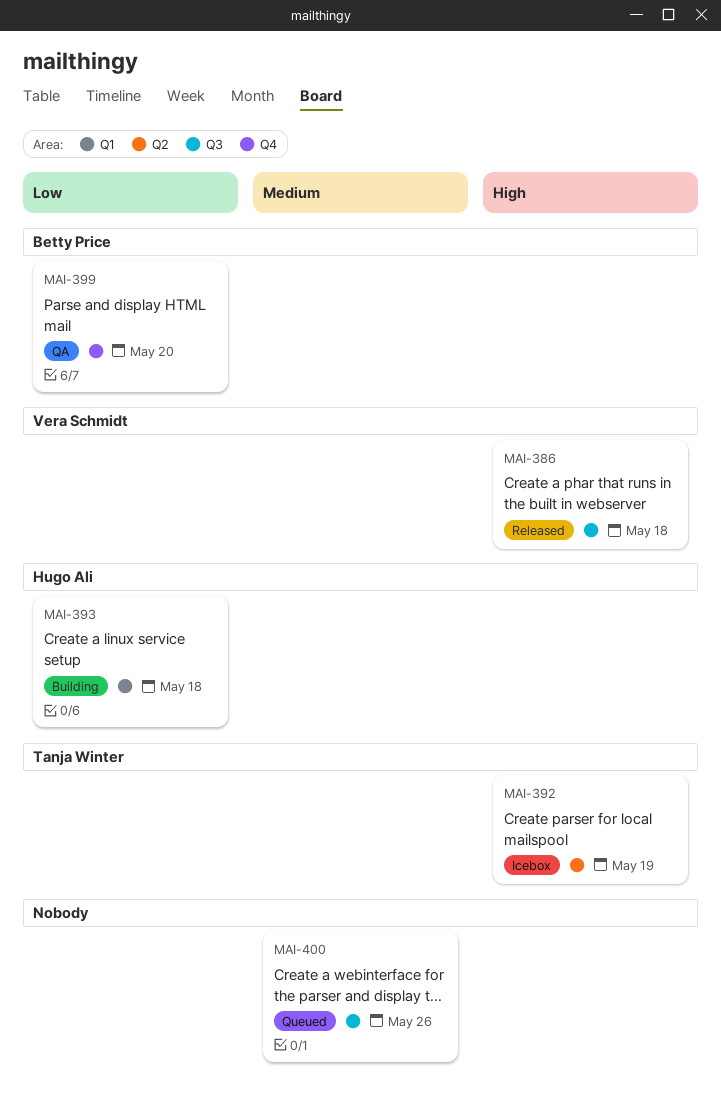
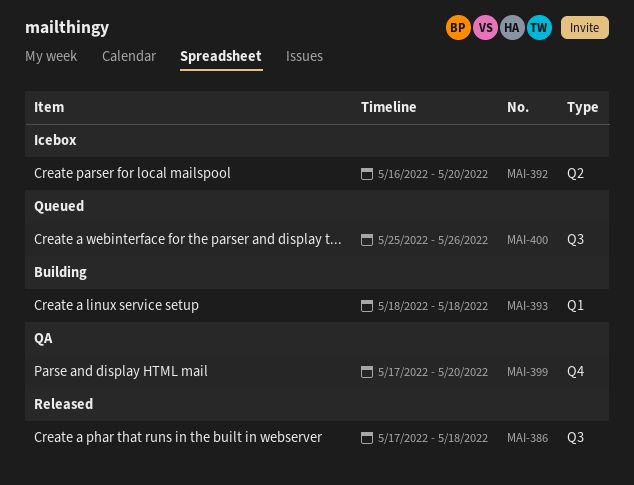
MAI-392, due: May 19 -> May 20

